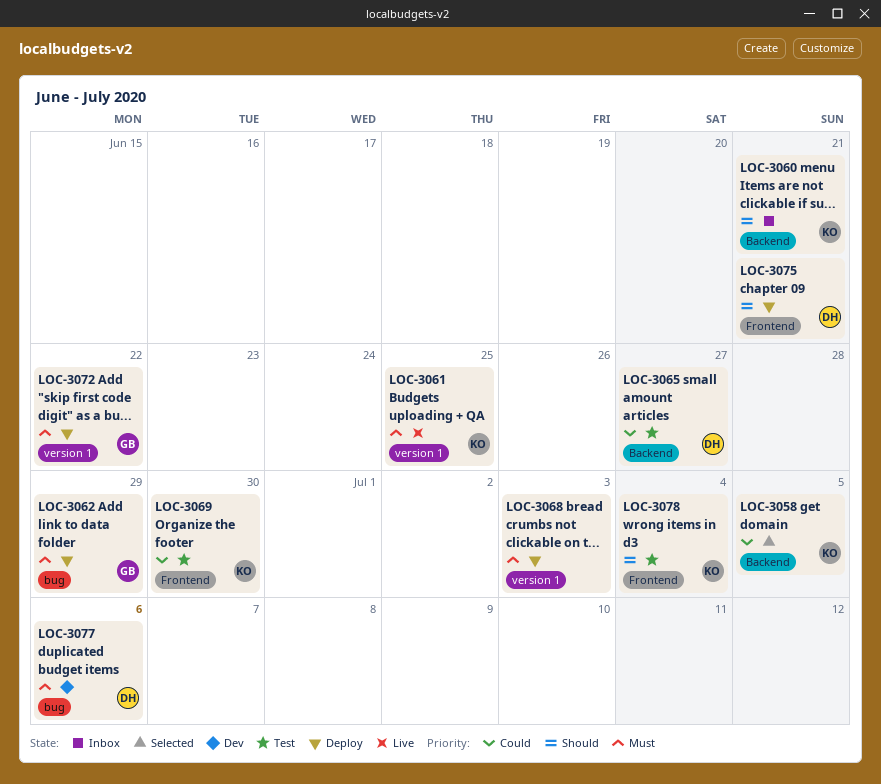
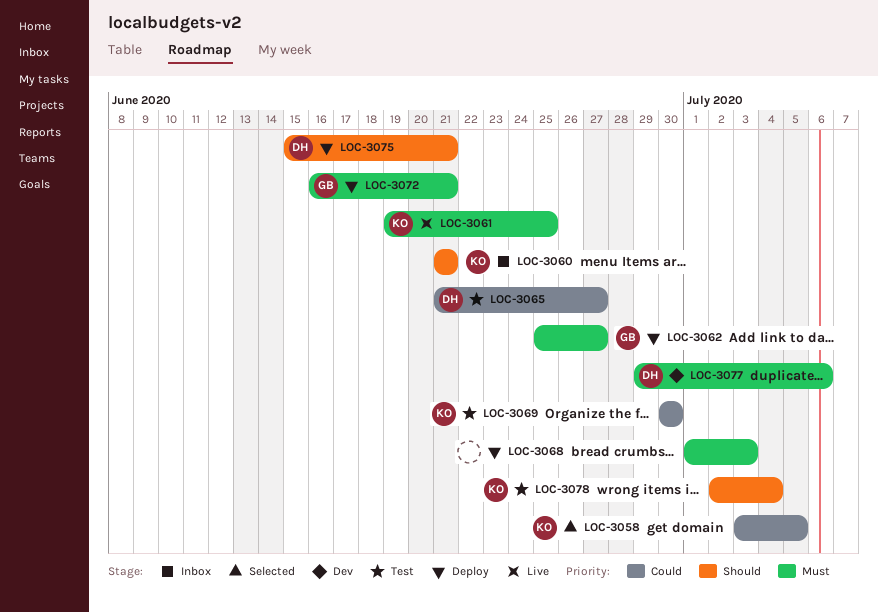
LOC-3062, due: Jun 29 -> Jun 27
LOC-3072, due: Jun 22 -> Jun 21

